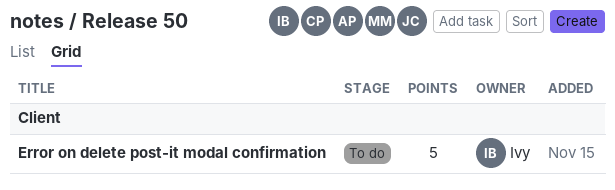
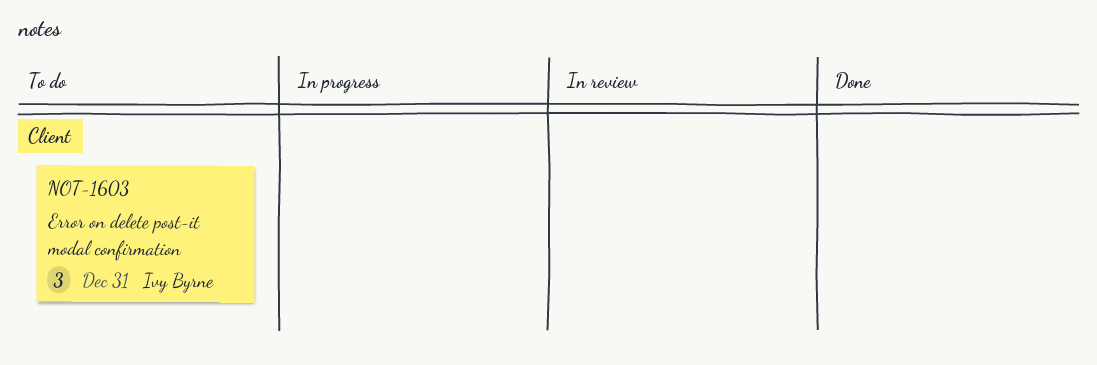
Error on delete post-it modal confirmation, estimate: 5 -> 3

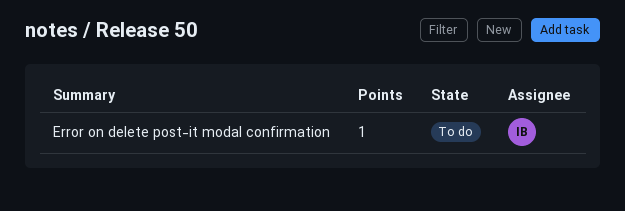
Error on delete post-it modal confirmation, estimate: 3 -> 1

